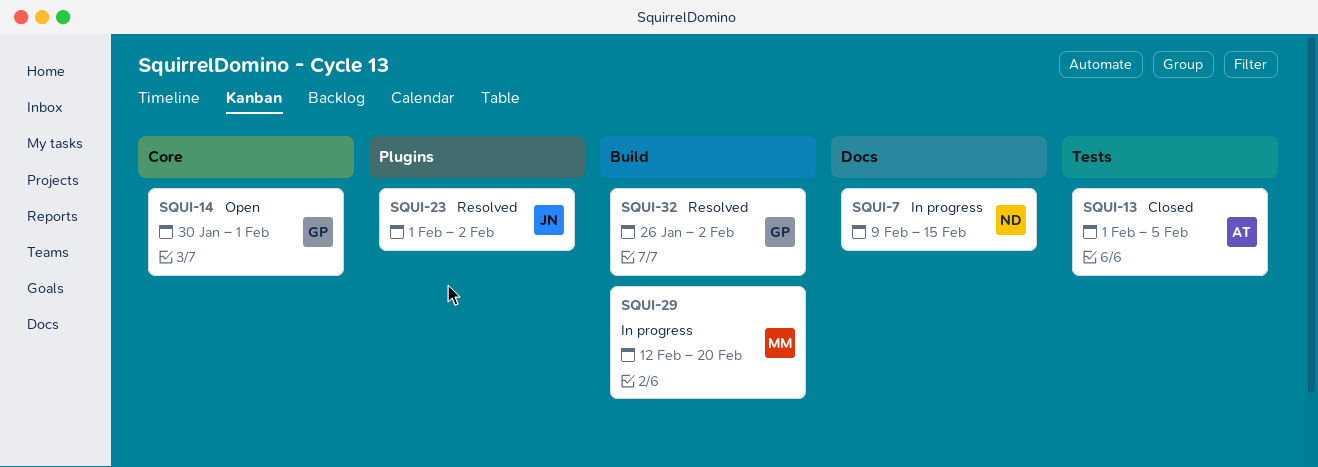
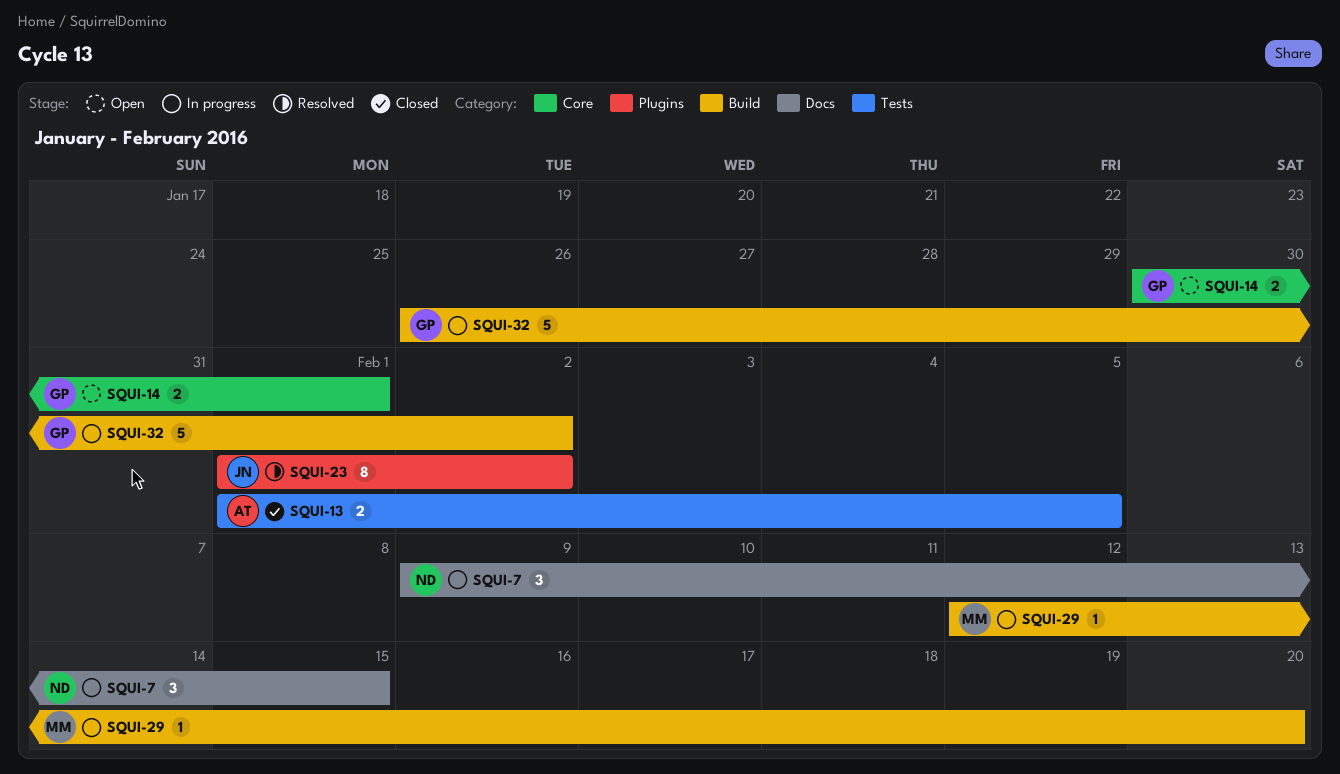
SQUI-32, status: Resolved -> In progress

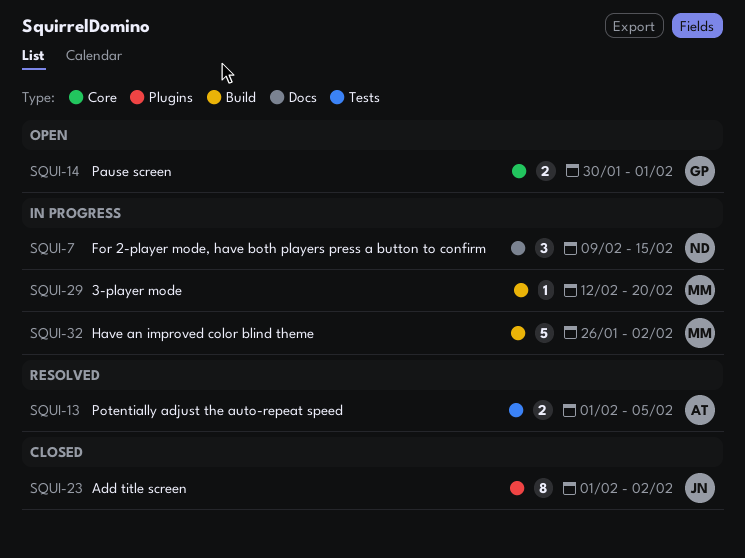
SQUI-13, status: Closed -> Resolved
SQUI-23, status: Resolved -> Closed
SQUI-32, owner: GP -> MM

